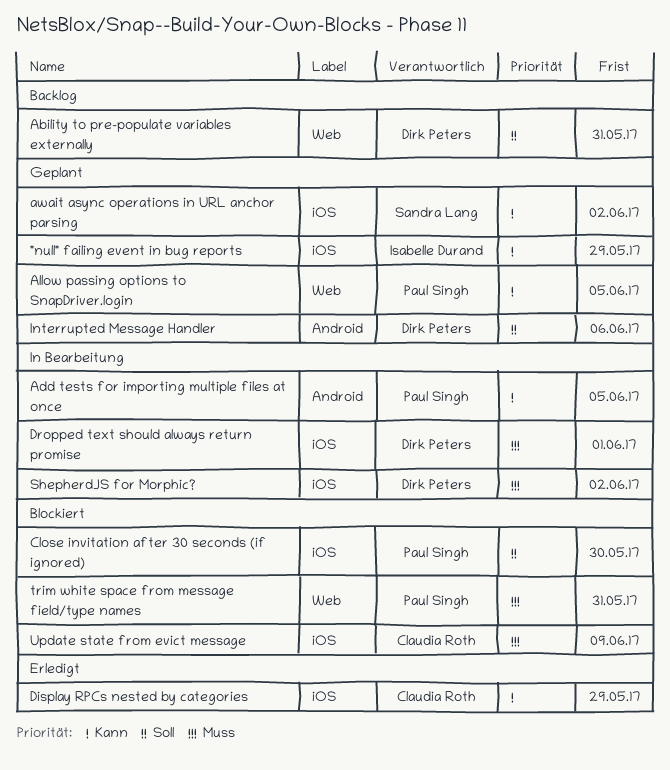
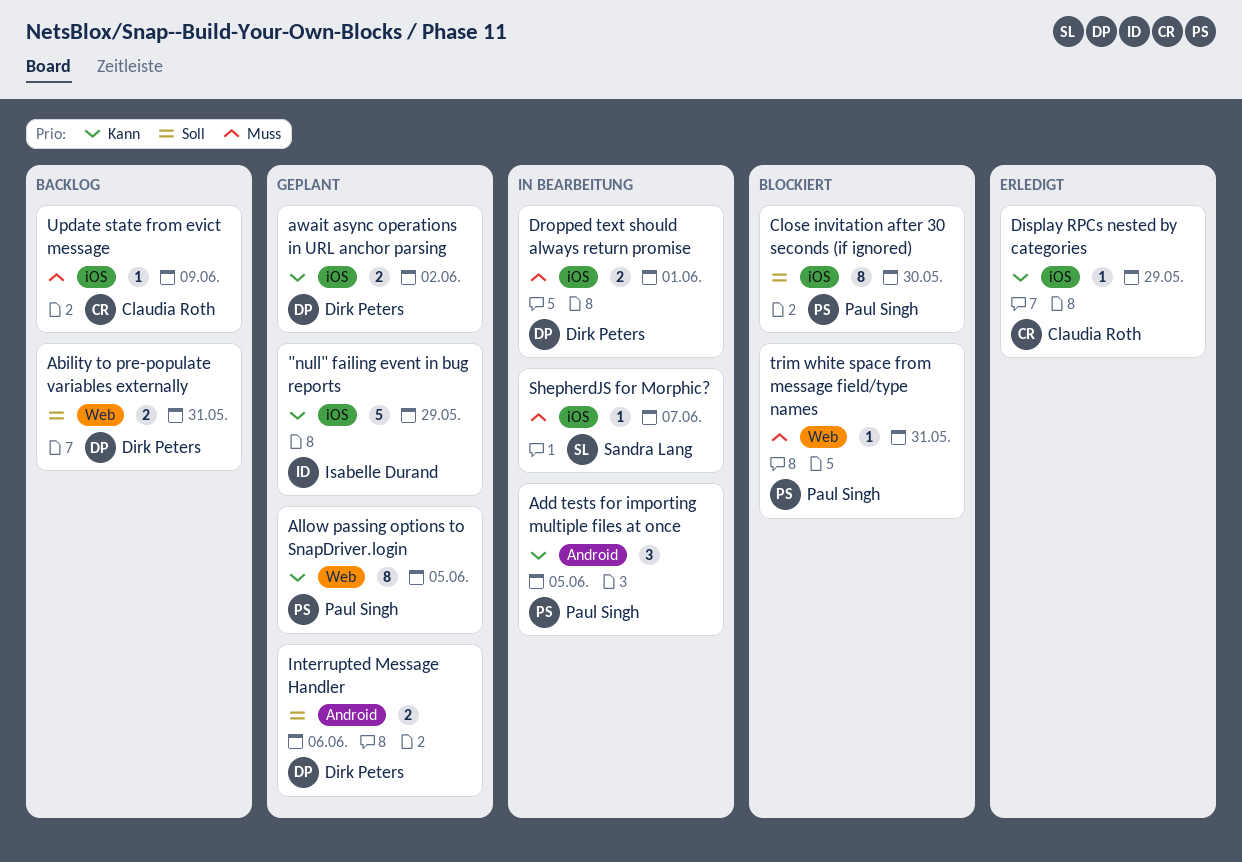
await async operations in URL anchor parsing, owner: Sandra Lang -> Dirk Peters
ShepherdJS for Morphic?, owner: Dirk Peters -> Sandra Lang
ShepherdJS for Morphic?, due: Jun 2 -> Jun 7
Update state from evict message, status: Blockiert -> Backlog

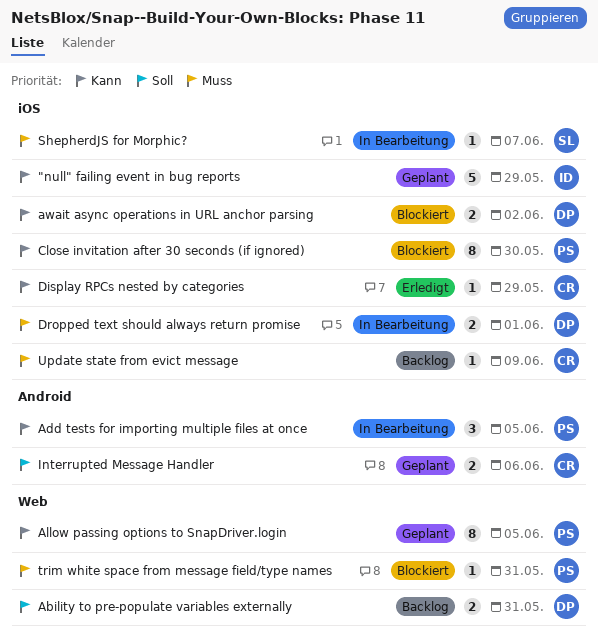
await async operations in URL anchor parsing, status: Geplant -> Blockiert
Close invitation after 30 seconds (if ignored), priority: Soll -> Kann
Interrupted Message Handler, owner: Dirk Peters -> Claudia Roth

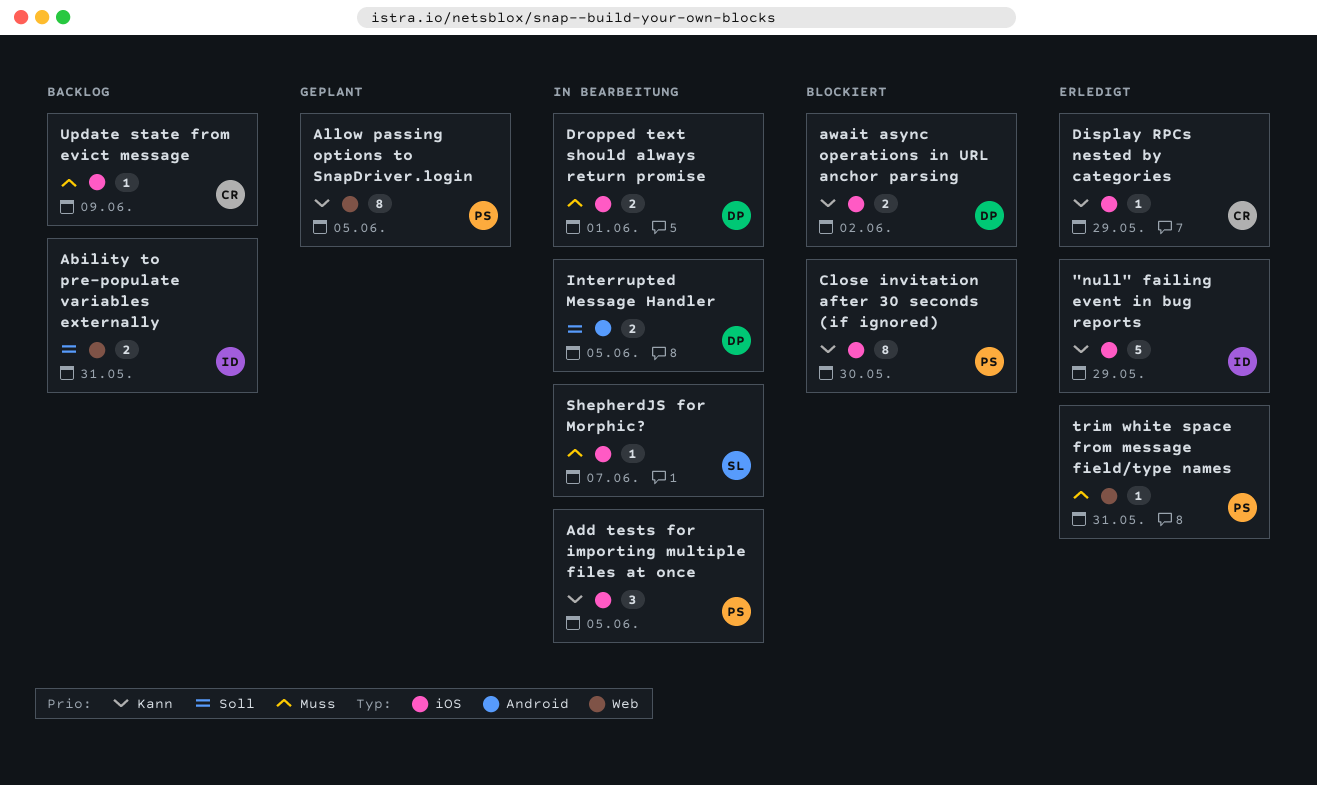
"null" failing event in bug reports, status: Geplant -> Erledigt
Ability to pre-populate variables externally, owner: DP -> ID
Add tests for importing multiple files at once, label: Android -> iOS
Interrupted Message Handler, status: Geplant -> In Bearbeitung
Interrupted Message Handler, owner: CR -> DP
Interrupted Message Handler, due: Jun 6 -> Jun 5
trim white space from message field/type names, status: Blockiert -> Erledigt

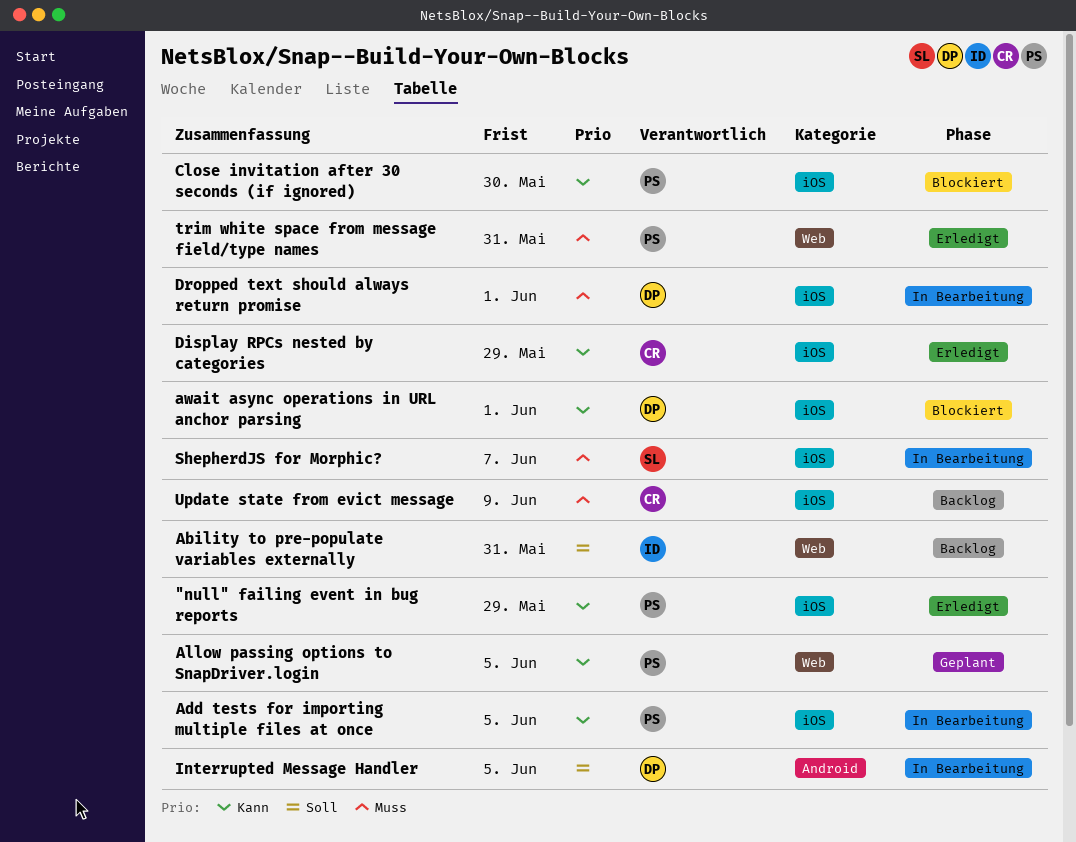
"null" failing event in bug reports, owner: ID -> PS
await async operations in URL anchor parsing, due: Jun 2 -> Jun 1

